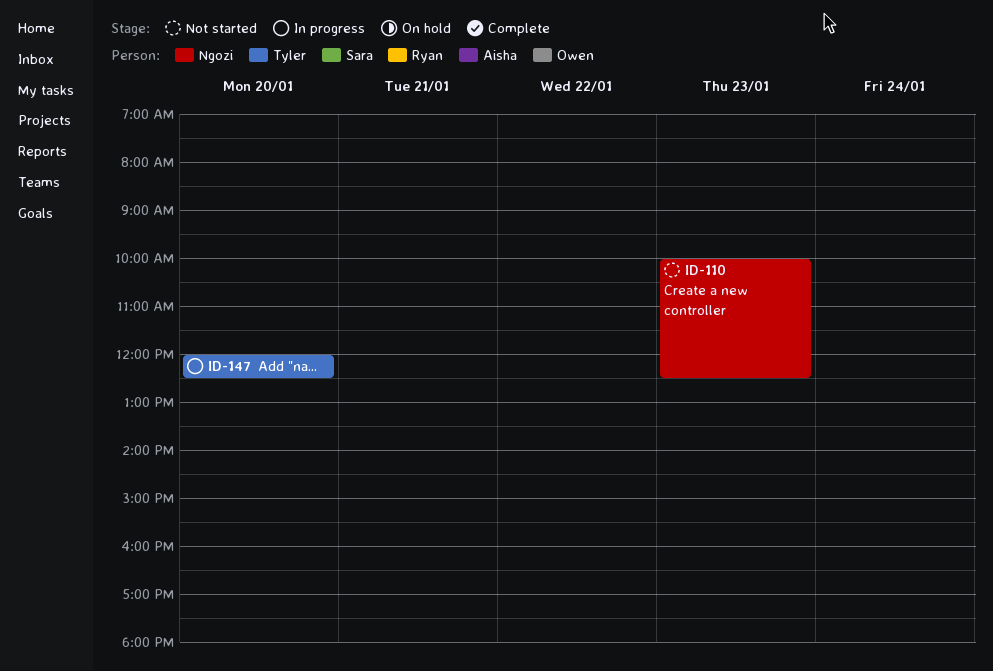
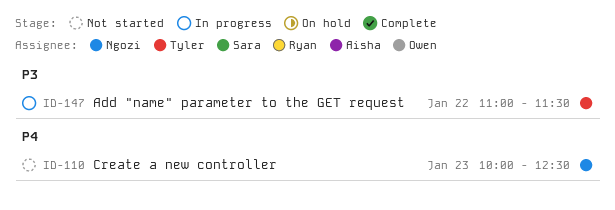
ID-147, day: Jan 20 -> Jan 22
ID-147, begins: 12:00 -> 11:00
ID-147, ends: 12:30 -> 11:30

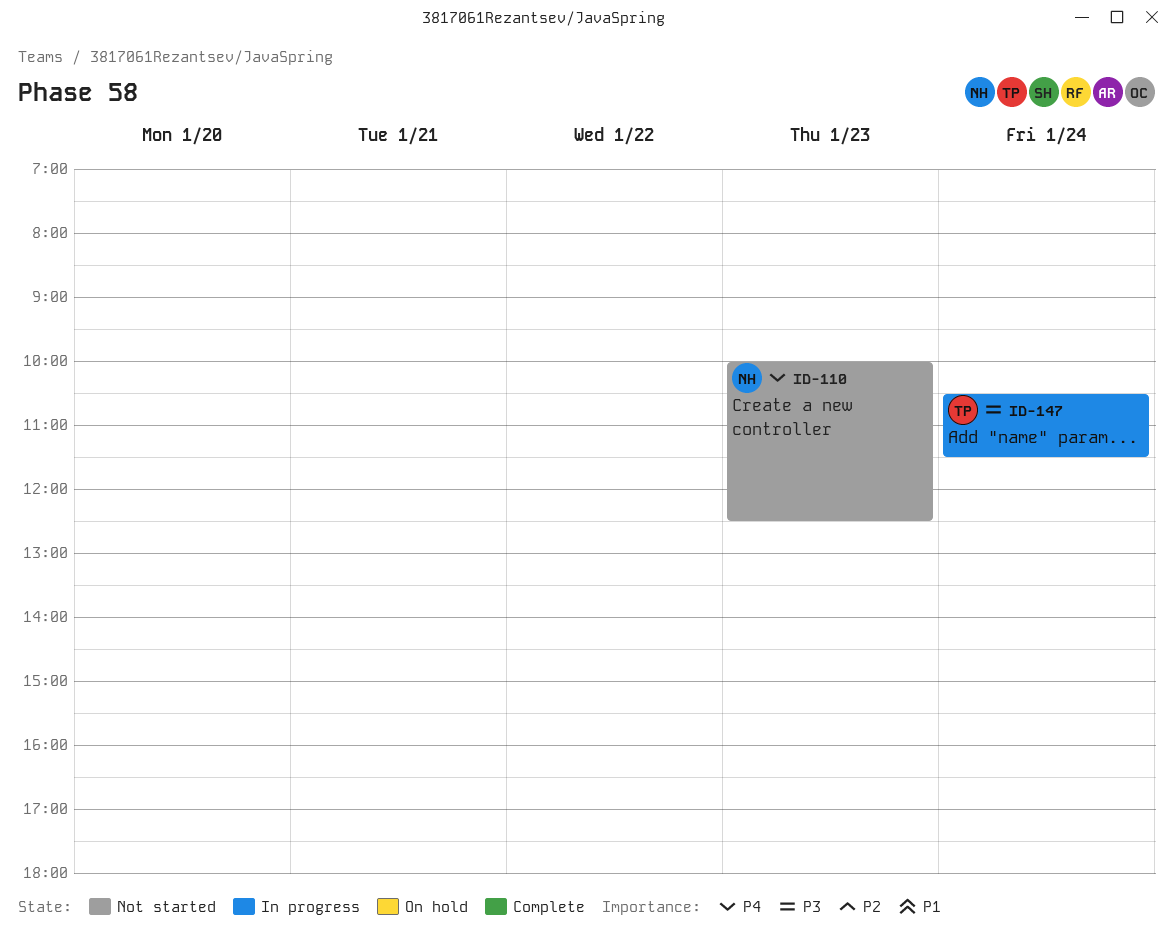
ID-147, day: Jan 22 -> Jan 24
ID-147, begins: 11:00 -> 10:30

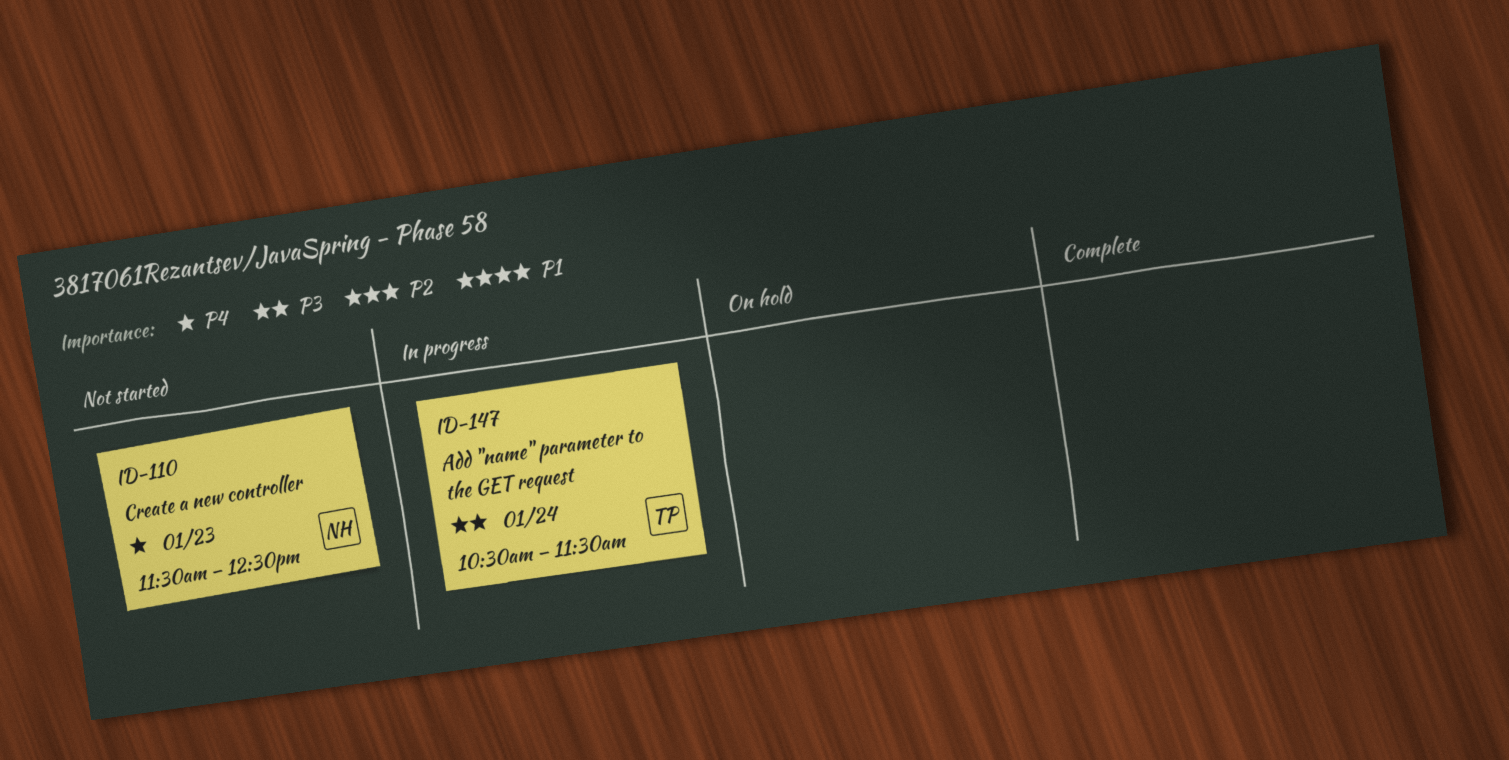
ID-110, begins: 10:00 -> 11:30

